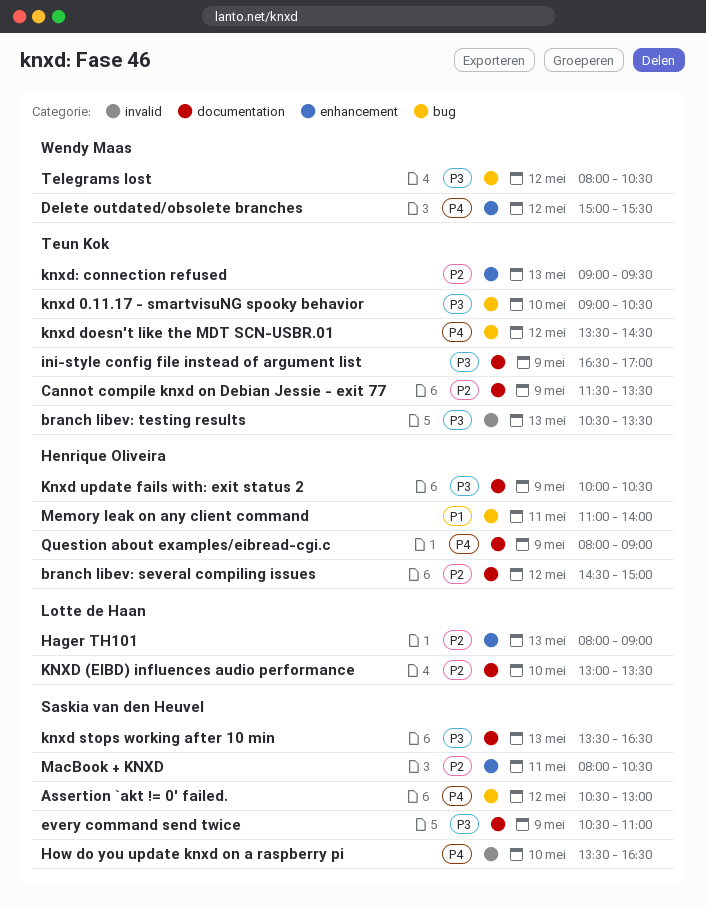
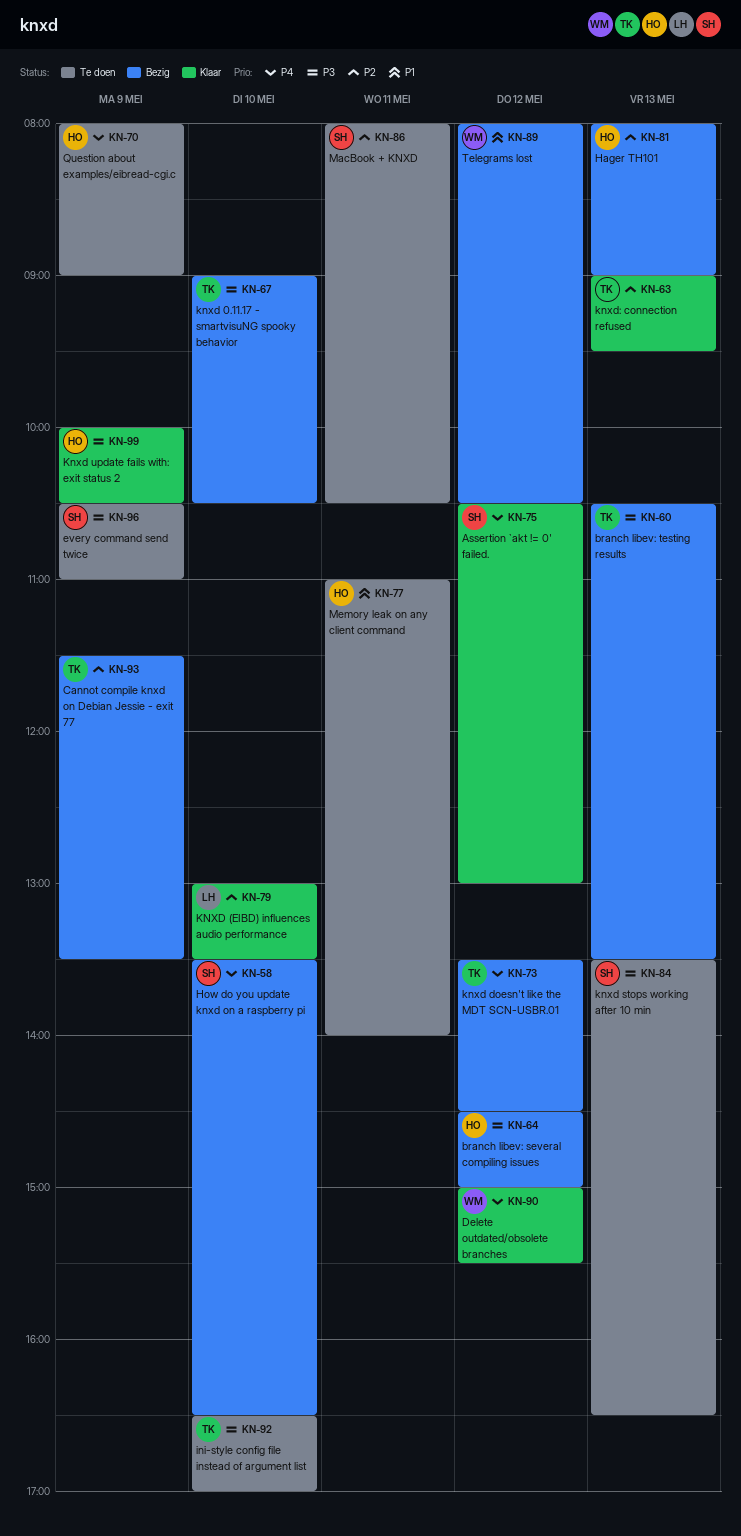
branch libev: several compiling issues, priority: P2 -> P3
Hager TH101, owner: Lotte de Haan -> Henrique Oliveira
ini-style config file instead of argument list, day: May 9 -> May 10
Telegrams lost, priority: P3 -> P1

